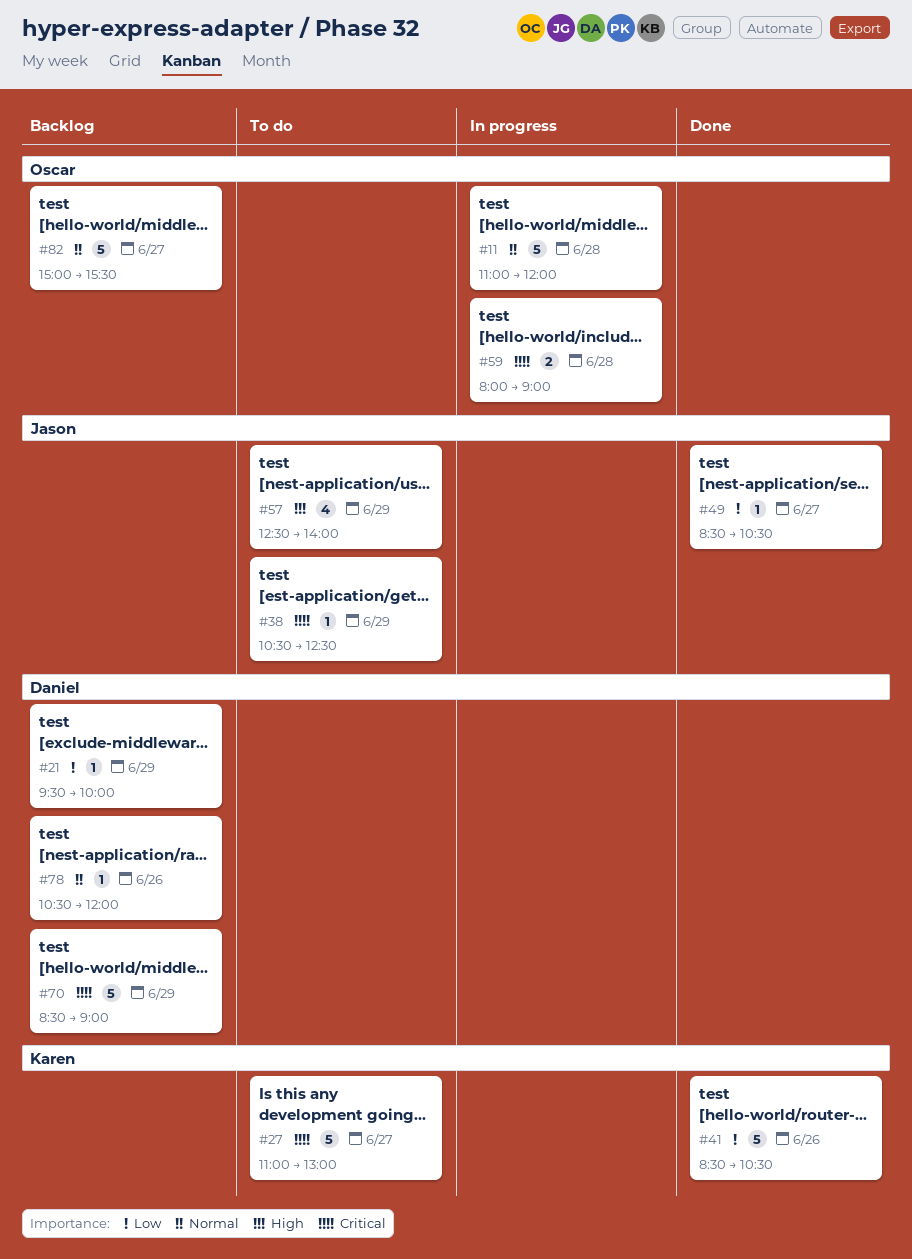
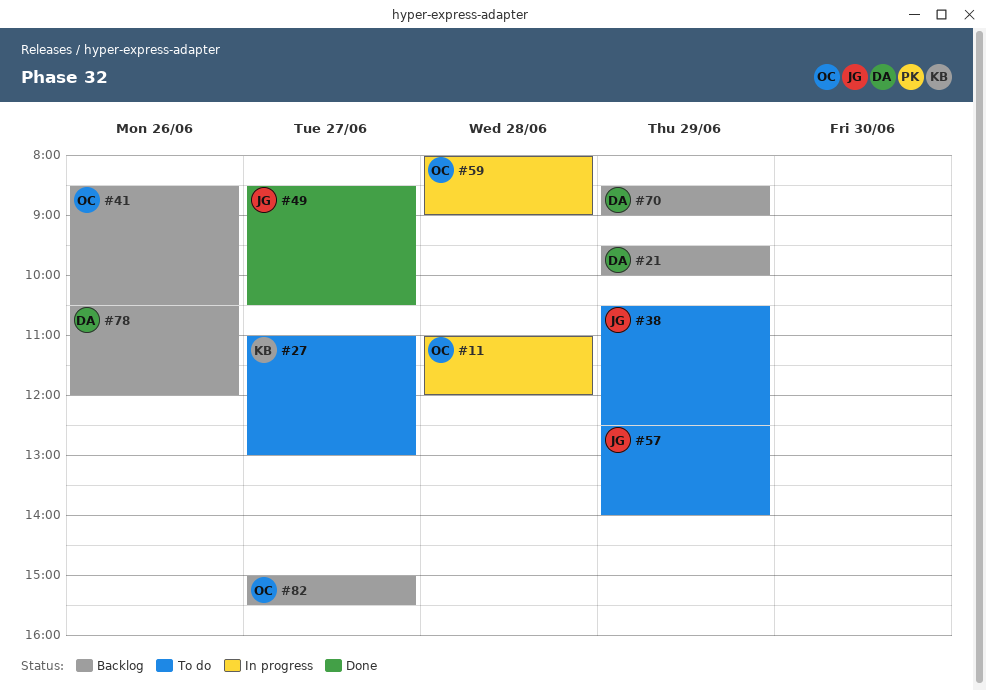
#41, status: Done -> Backlog
#41, owner: Karen -> Oscar

